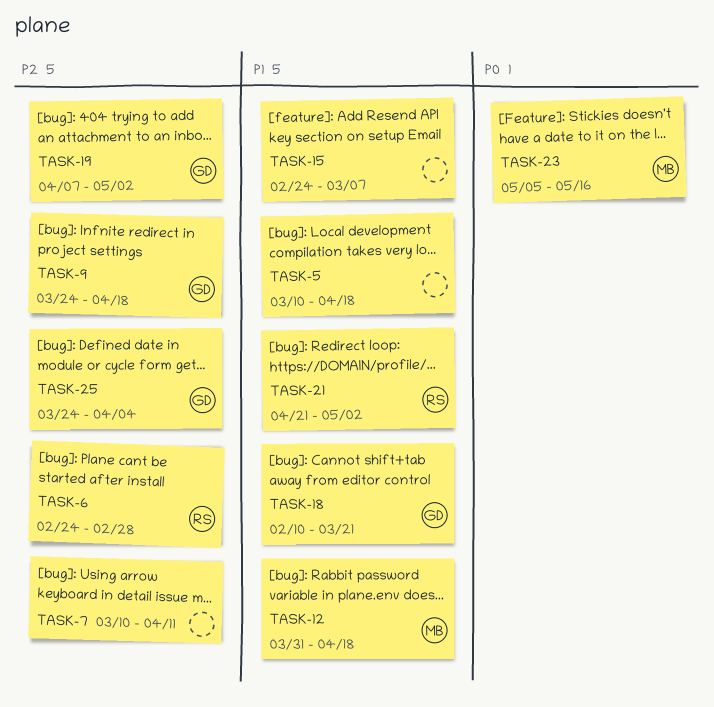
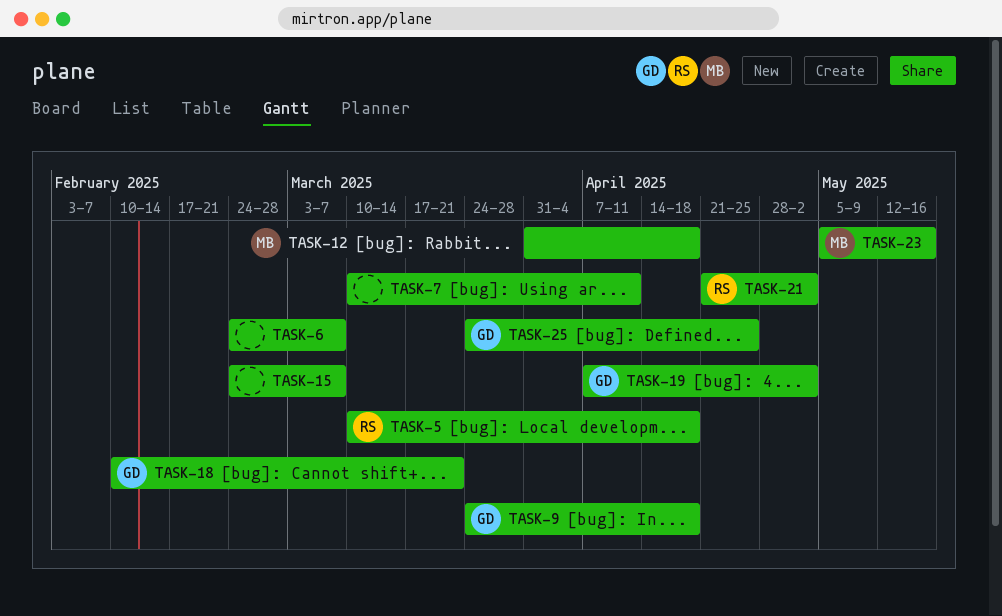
TASK-5, owner: none -> RS
TASK-6, owner: RS -> none
TASK-6, due: Feb 28 -> Mar 7
TASK-25, due: Apr 4 -> Apr 25

